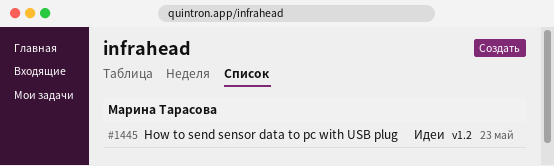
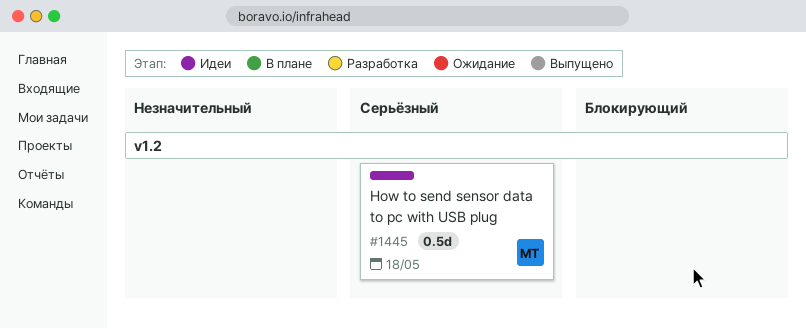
#1445, due: May 23 -> May 18

